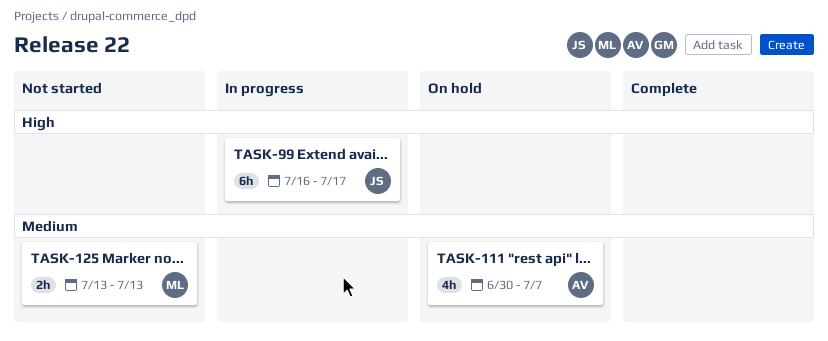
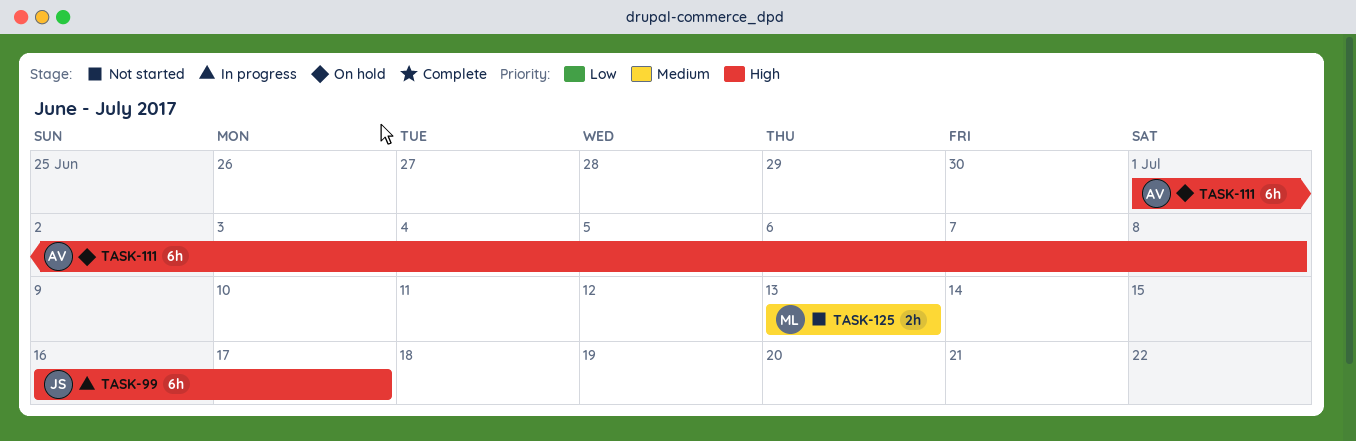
TASK-111, priority: Medium -> High
TASK-111, estimate: 4h -> 6h
TASK-111, start: Jun 30 -> Jul 1
TASK-111, due: Jul 7 -> Jul 8

